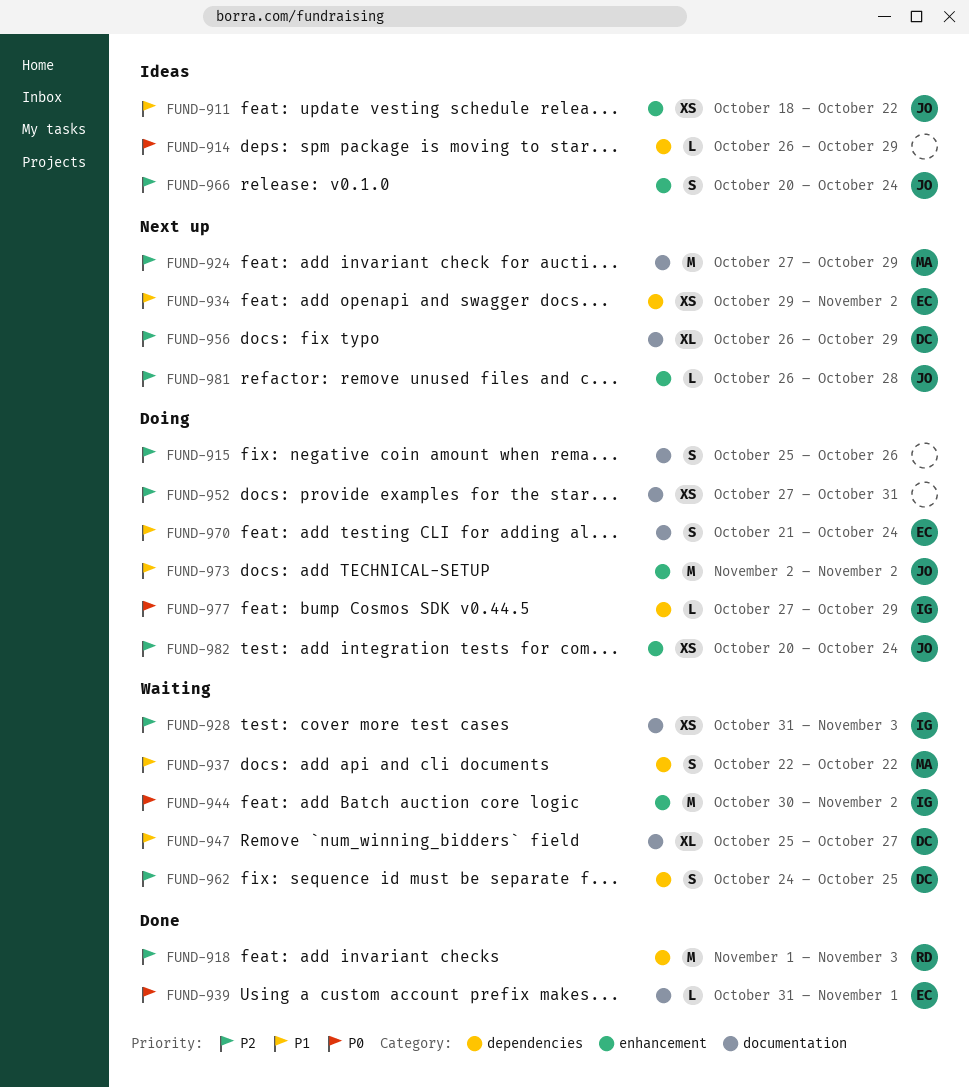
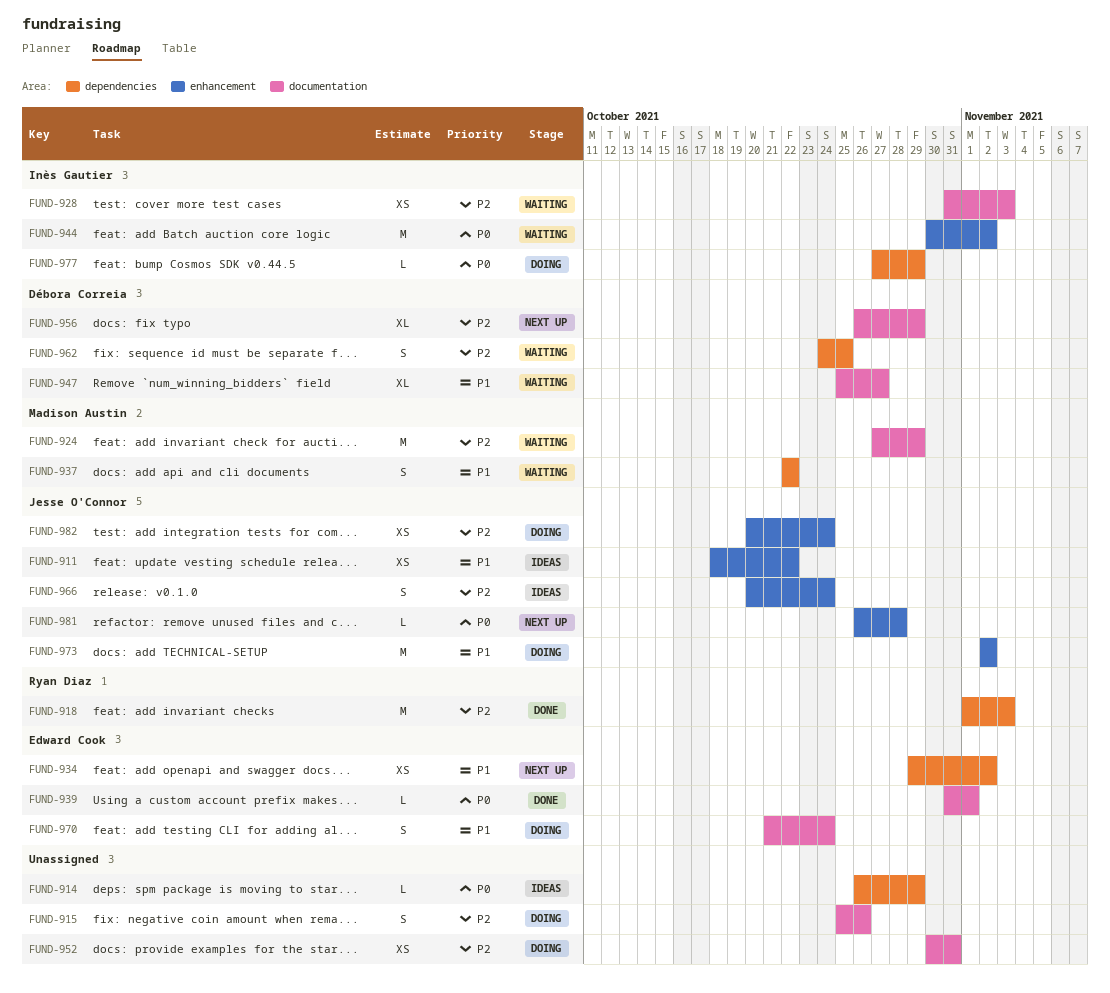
FUND-924, status: Next up -> Waiting
FUND-952, start: Oct 27 -> Oct 30
FUND-981, priority: P2 -> P0

